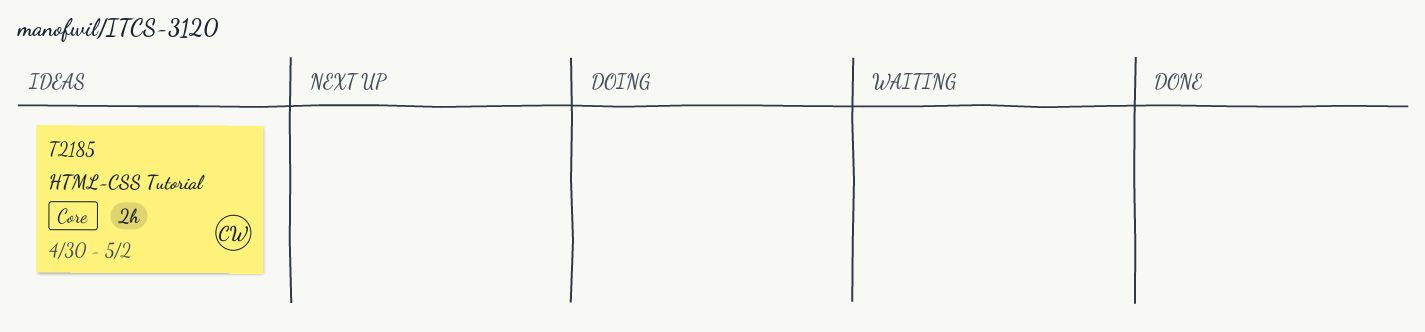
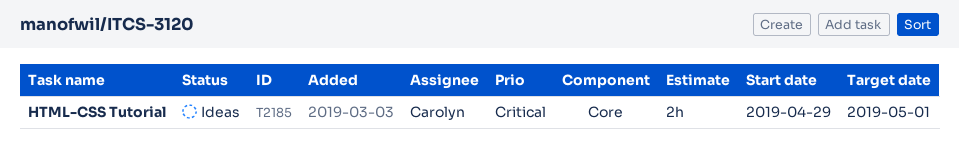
T2185, start: Apr 30 -> Apr 29
T2185, due: May 2 -> May 1

